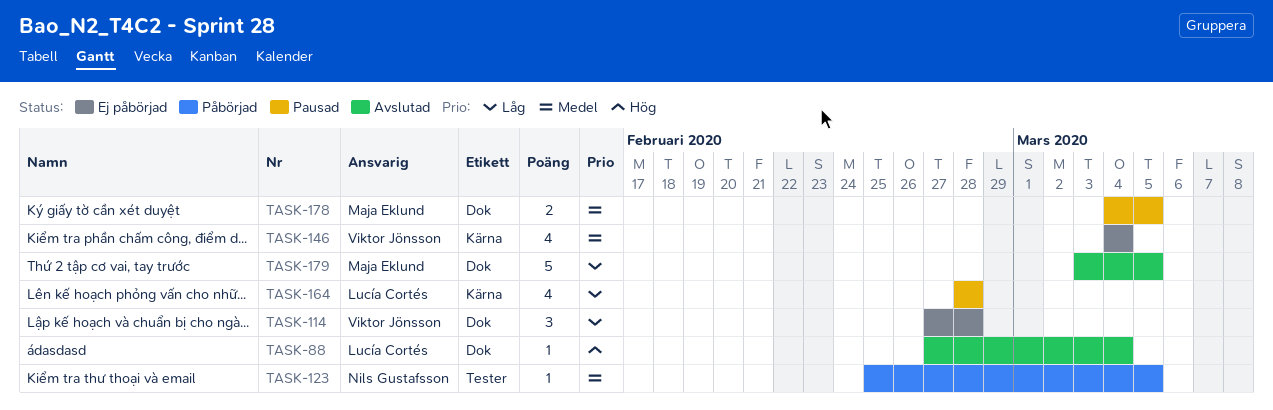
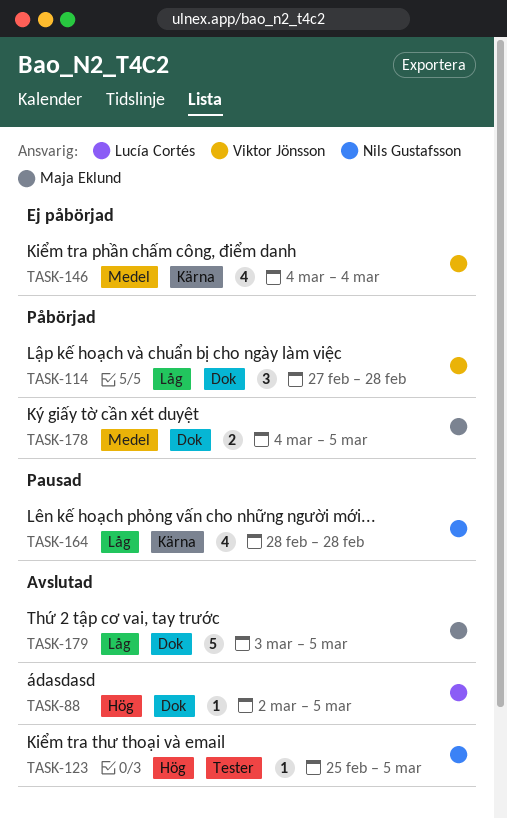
TASK-88, start: Feb 27 -> Mar 2
TASK-88, due: Mar 4 -> Mar 5
TASK-114, status: Ej påbörjad -> Påbörjad
TASK-123, status: Påbörjad -> Avslutad
TASK-123, priority: Medel -> Hög
TASK-164, owner: Lucía Cortés -> Nils Gustafsson
TASK-178, status: Pausad -> Påbörjad

